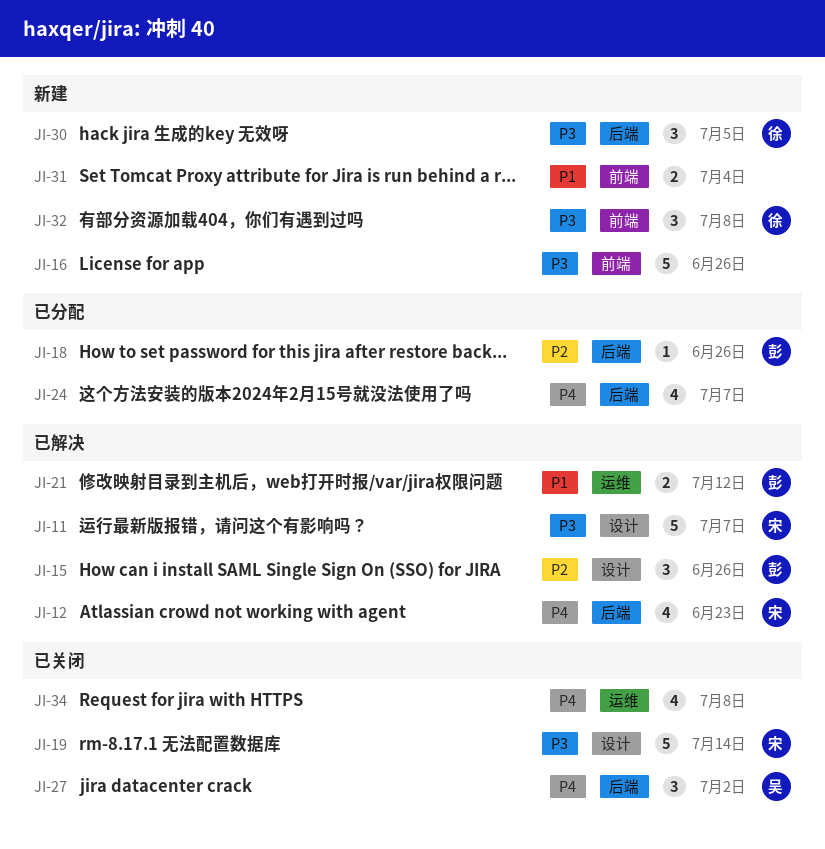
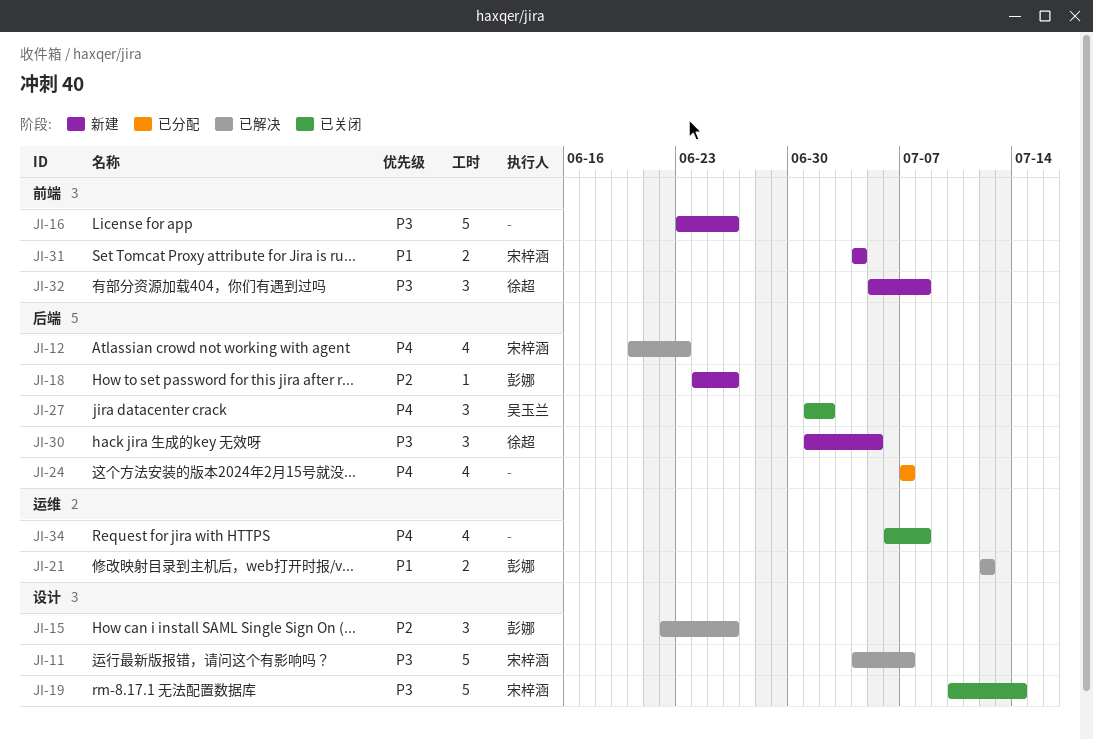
JI-18, status: 已分配 -> 新建
JI-31, owner: none -> 宋梓涵

